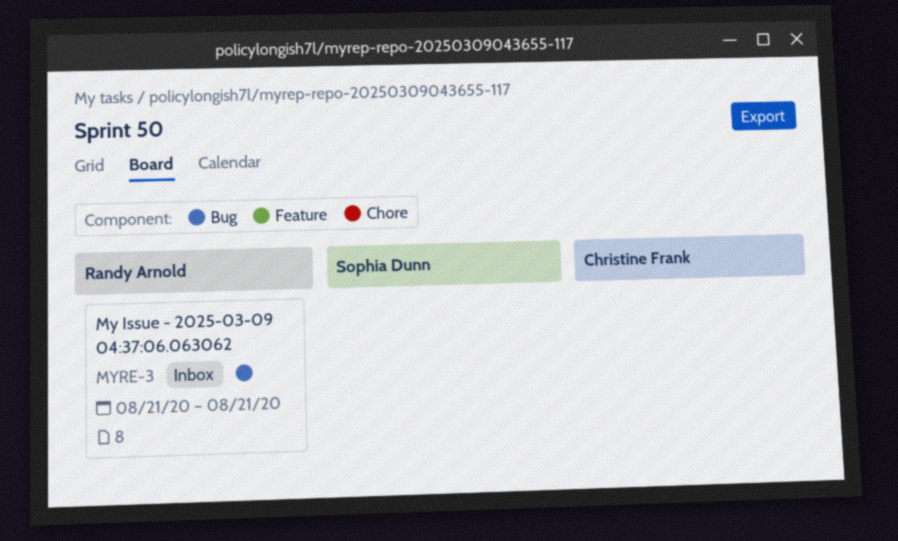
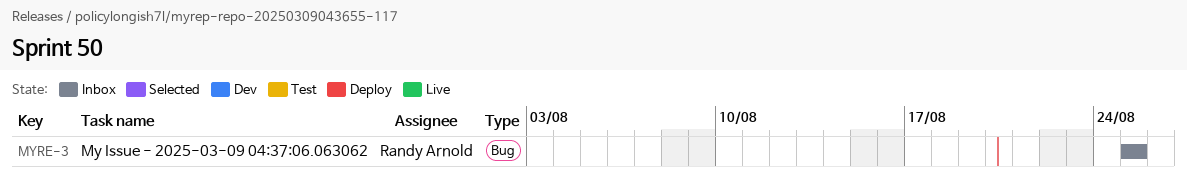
MYRE-3, start: Aug 21 -> Aug 25
MYRE-3, due: Aug 21 -> Aug 25

